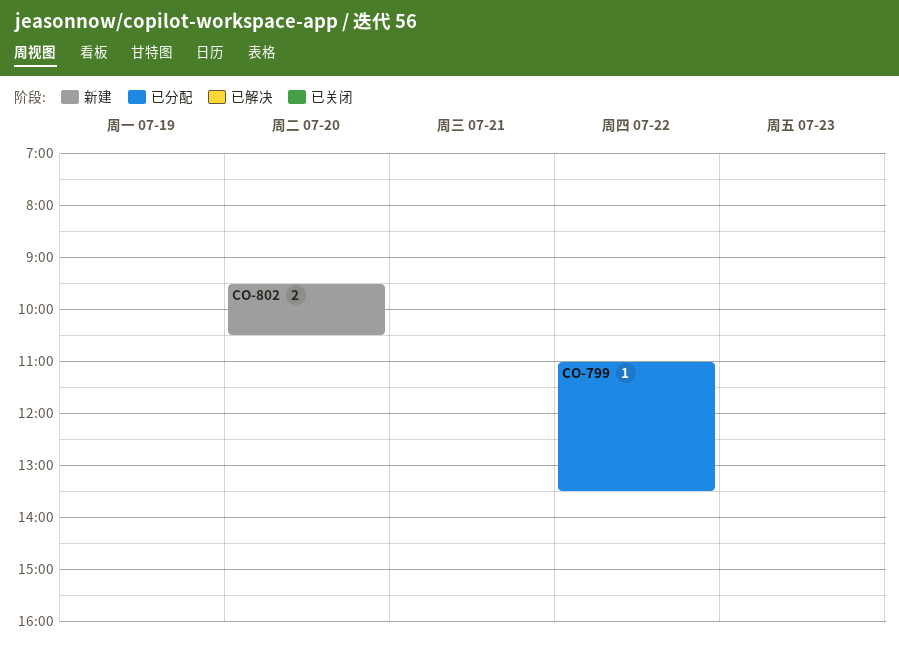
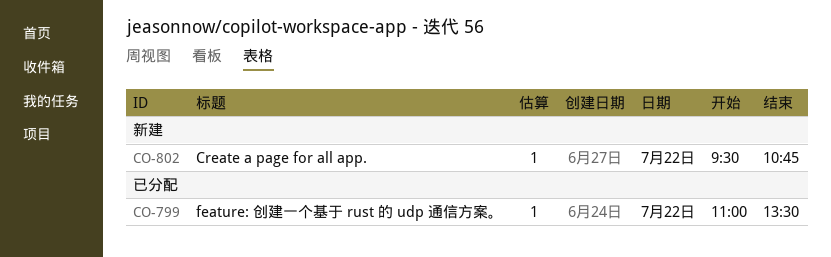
CO-802, estimate: 2 -> 1
CO-802, day: Jul 20 -> Jul 22
CO-802, ends: 10:30 -> 10:45

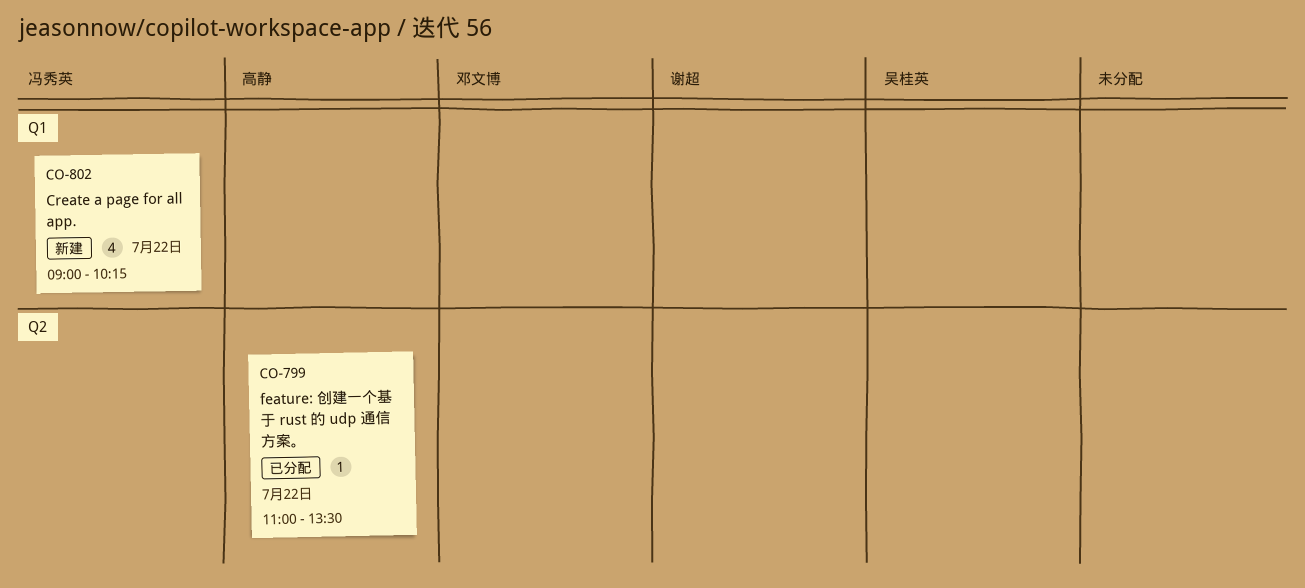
CO-802, estimate: 1 -> 4
CO-802, begins: 09:30 -> 09:00
CO-802, ends: 10:45 -> 10:15

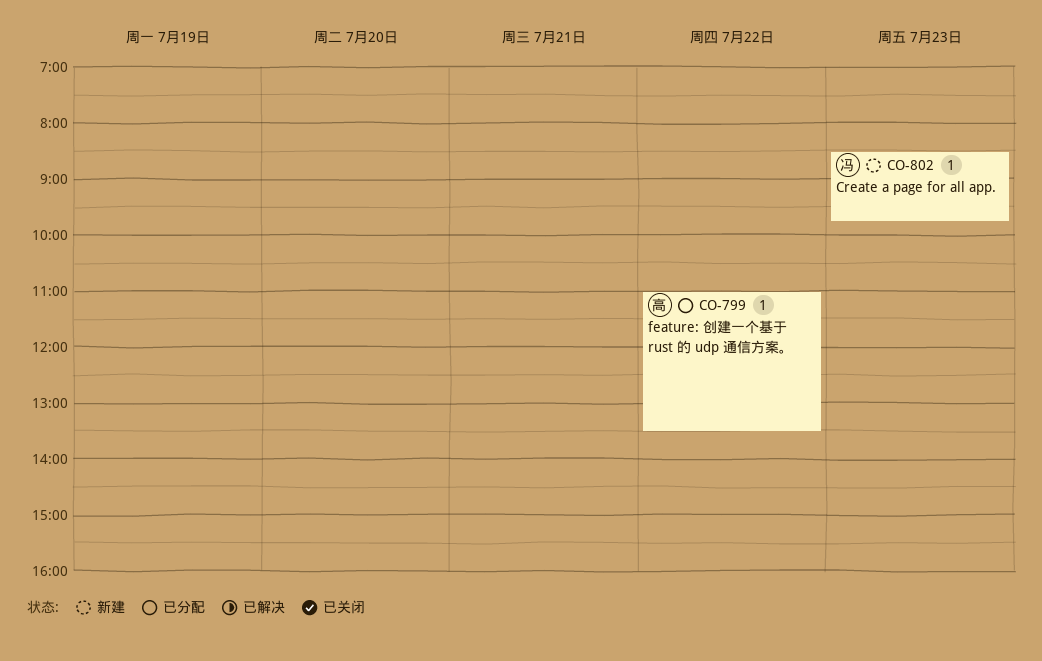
CO-802, estimate: 4 -> 1
CO-802, day: Jul 22 -> Jul 23
CO-802, begins: 09:00 -> 08:30
CO-802, ends: 10:15 -> 09:45

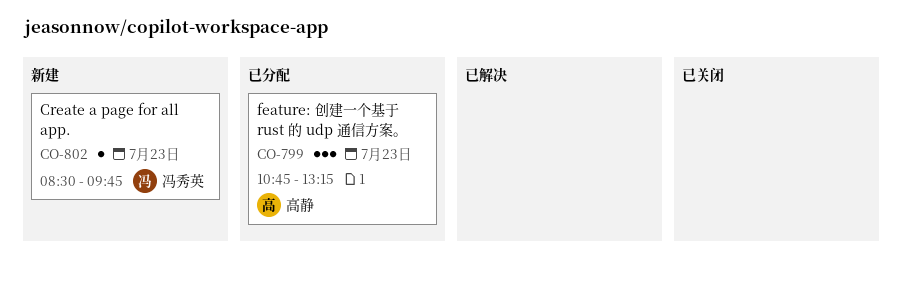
CO-799, estimate: 1 -> 3
CO-799, day: Jul 22 -> Jul 23
CO-799, begins: 11:00 -> 10:45
CO-799, ends: 13:30 -> 13:15

